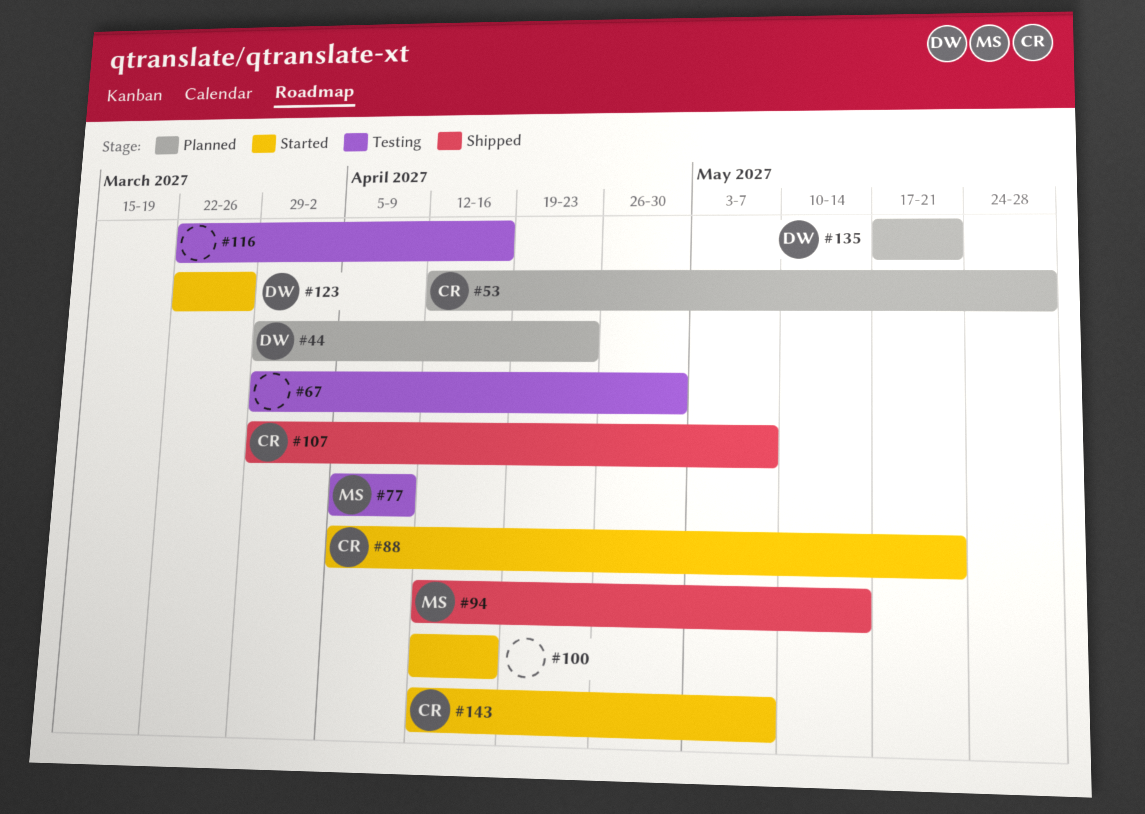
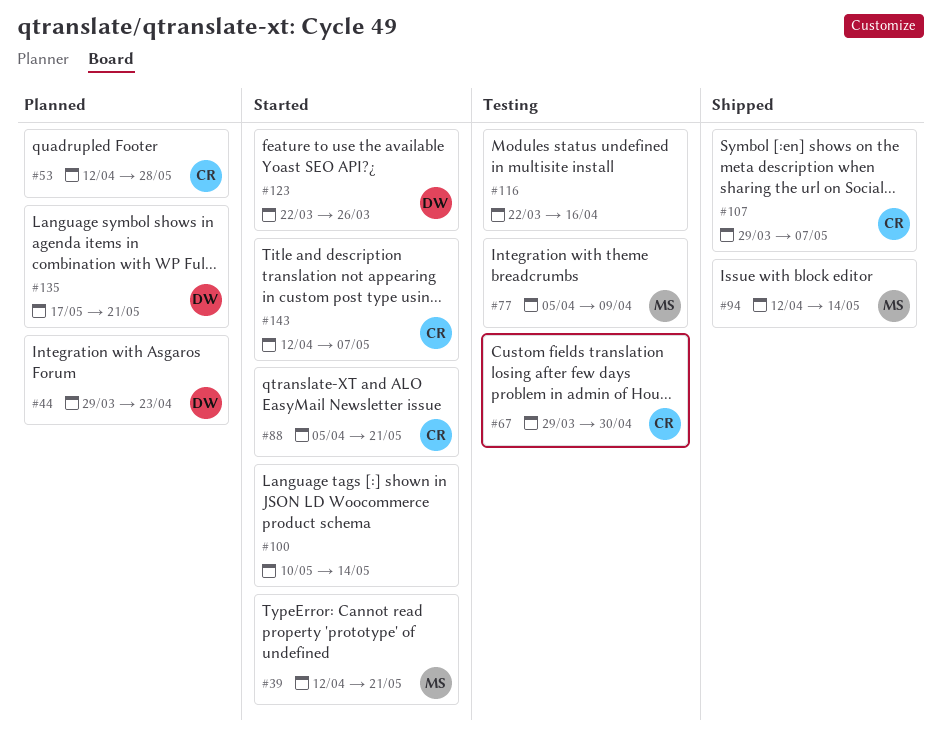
#39: none -> present
#67, owner: none -> CR
#100, start: Apr 12 -> May 10
#100, due: Apr 16 -> May 14

